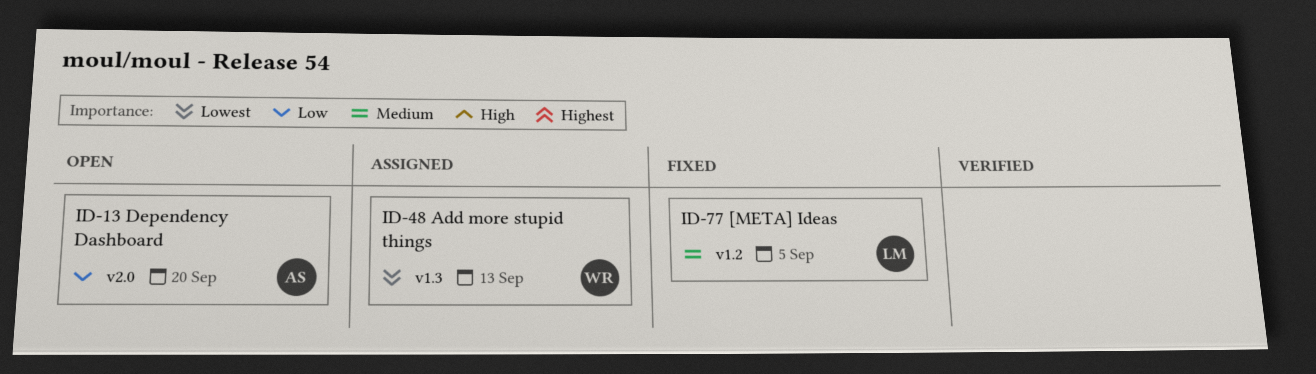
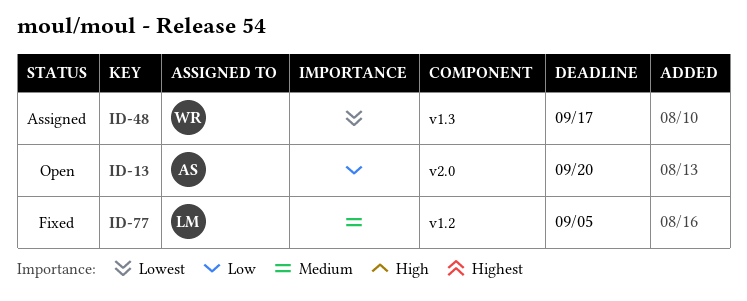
ID-48, due: Sep 13 -> Sep 17

